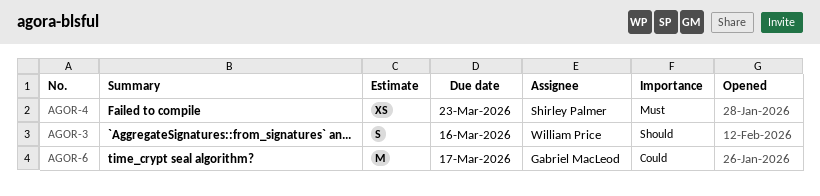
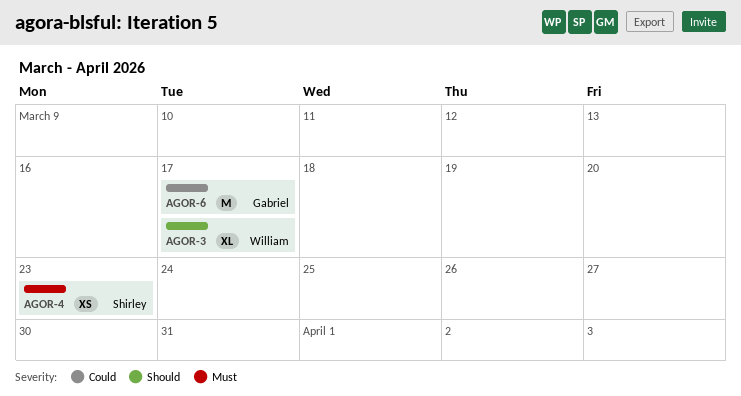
AGOR-3, estimate: S -> XL
AGOR-3, due: Mar 16 -> Mar 17

